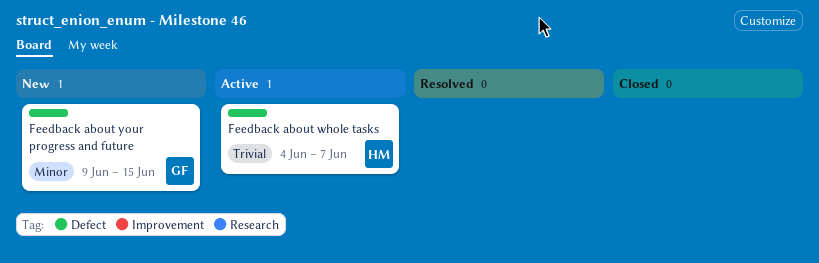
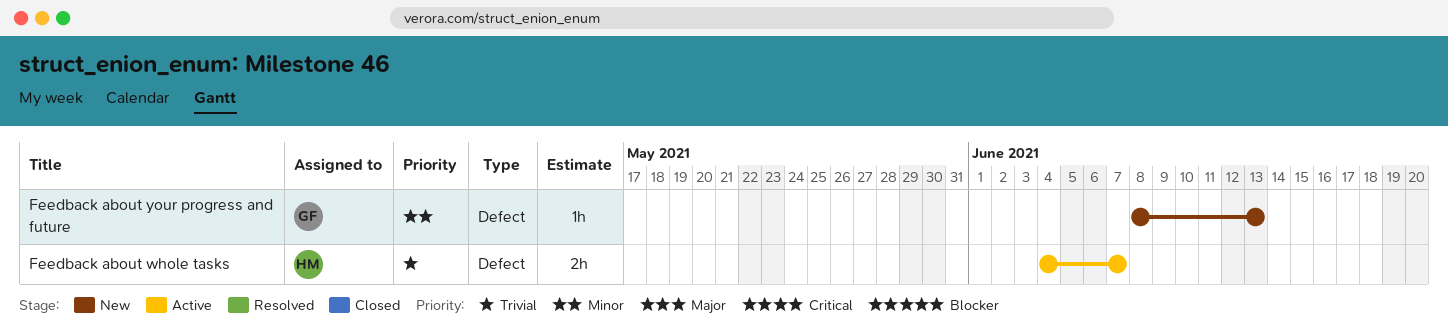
Feedback about your progress and future, start: Jun 9 -> Jun 8
Feedback about your progress and future, due: Jun 15 -> Jun 13

